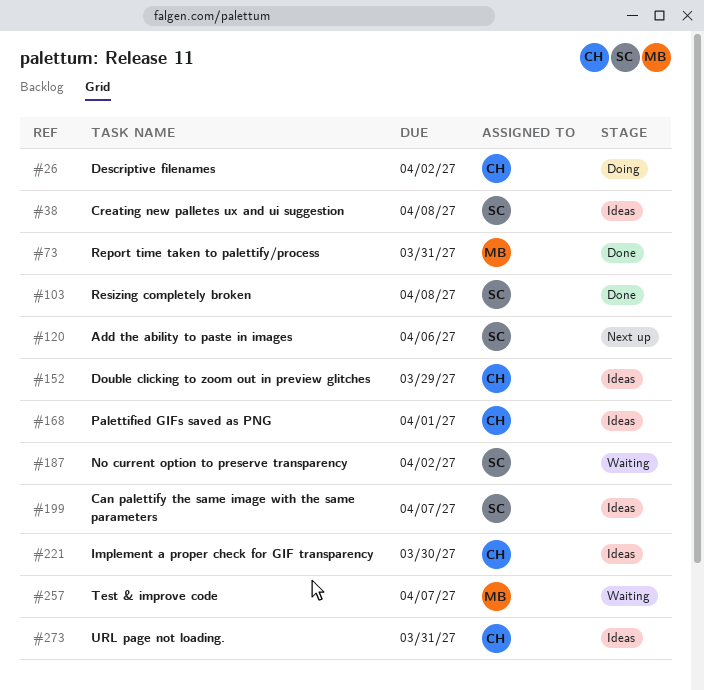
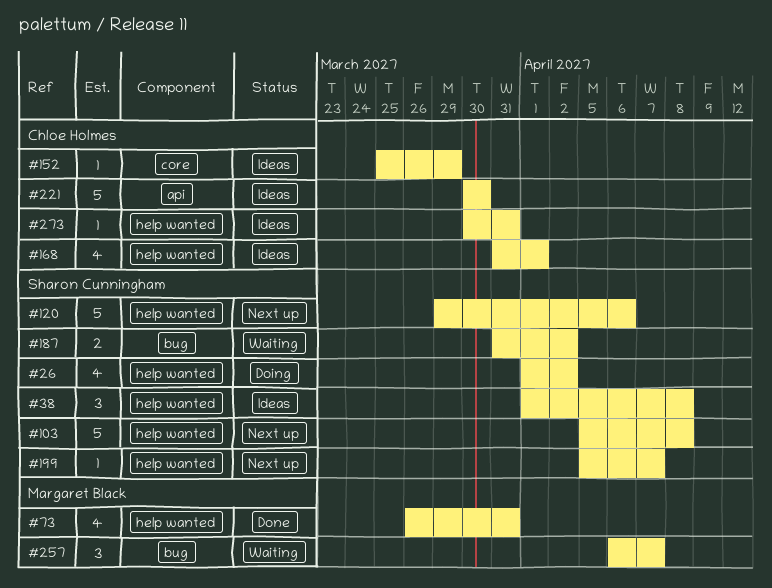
#26, owner: Chloe Holmes -> Sharon Cunningham
#103, status: Done -> Next up
#199, status: Ideas -> Next up

